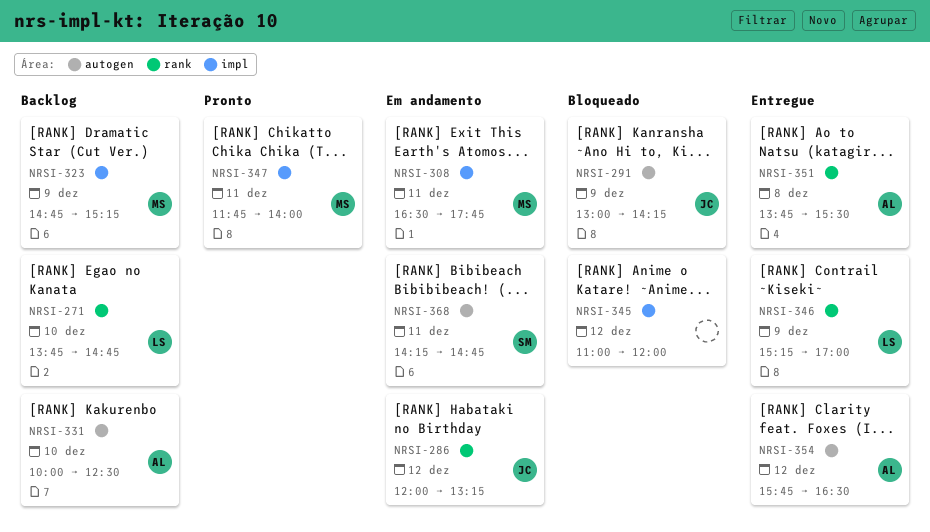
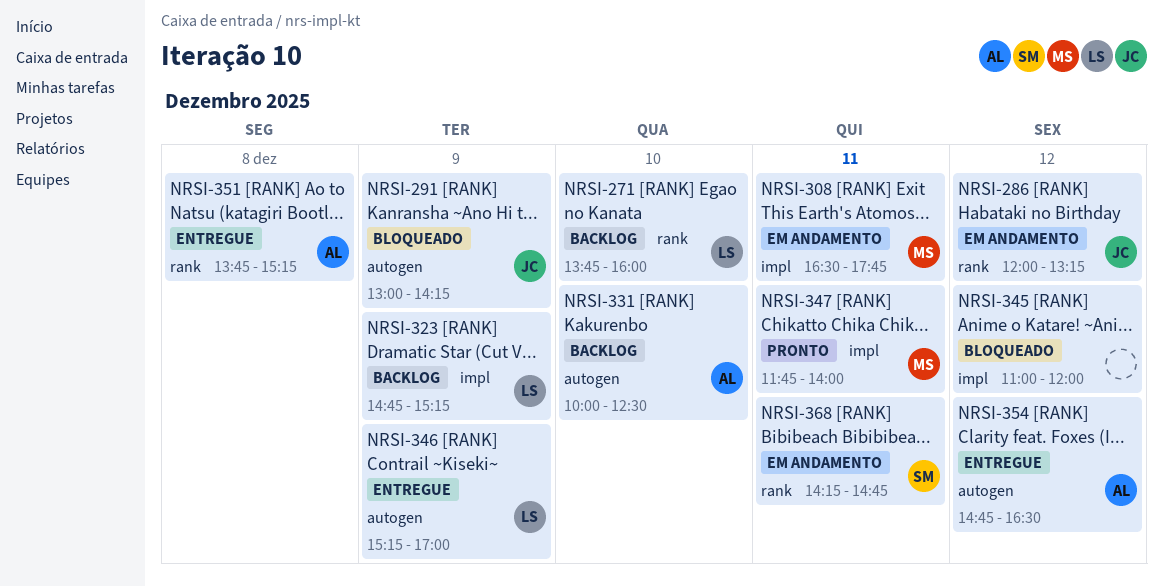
NRSI-271, ends: 14:45 -> 16:00
NRSI-323, owner: MS -> LS
NRSI-346, label: rank -> autogen
NRSI-351, ends: 15:30 -> 15:15
NRSI-354, begins: 15:45 -> 14:45
NRSI-368, label: autogen -> rank

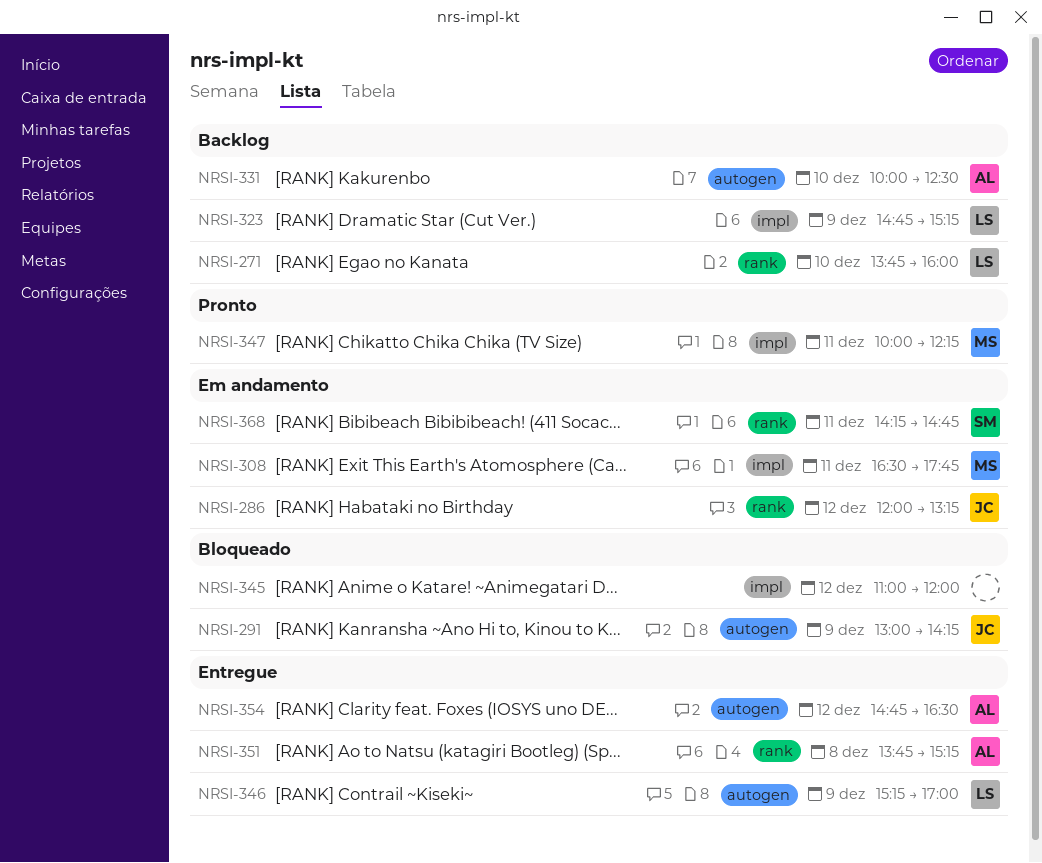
NRSI-347, begins: 11:45 -> 10:00
NRSI-347, ends: 14:00 -> 12:15

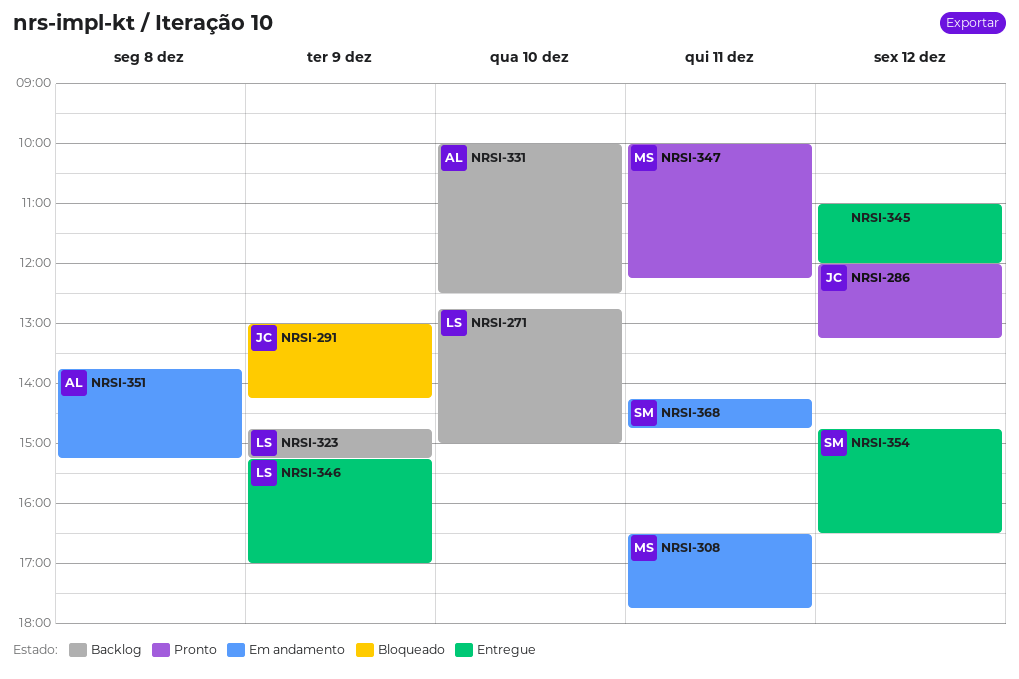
NRSI-271, begins: 13:45 -> 12:45
NRSI-271, ends: 16:00 -> 15:00
NRSI-286, status: Em andamento -> Pronto
NRSI-345, status: Bloqueado -> Entregue
NRSI-351, status: Entregue -> Em andamento
NRSI-354, owner: AL -> SM

